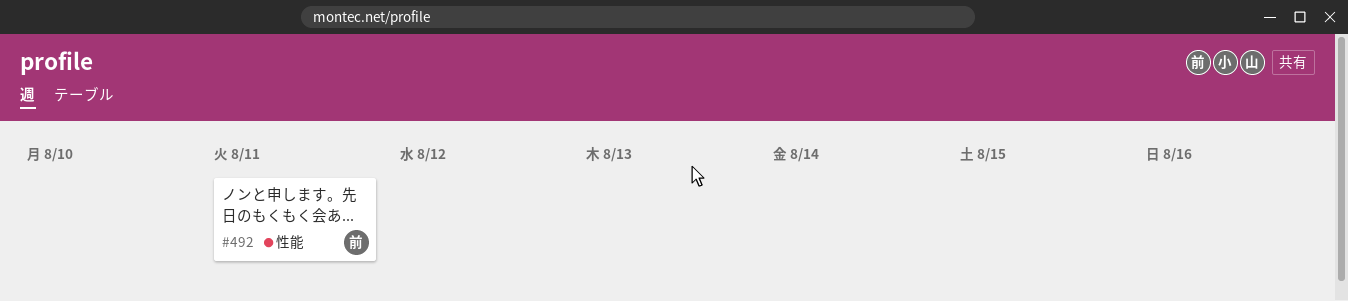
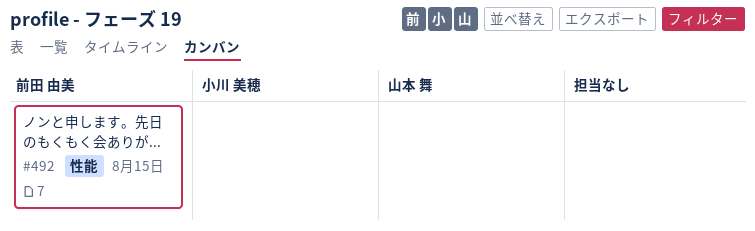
#492, due: Aug 11 -> Aug 15

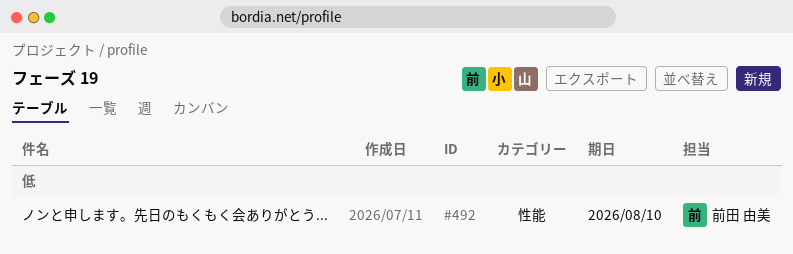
#492, due: Aug 15 -> Aug 10

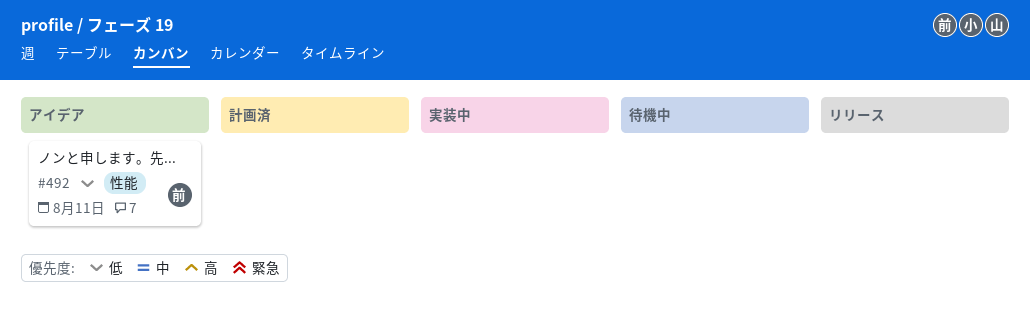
#492, due: Aug 10 -> Aug 11

